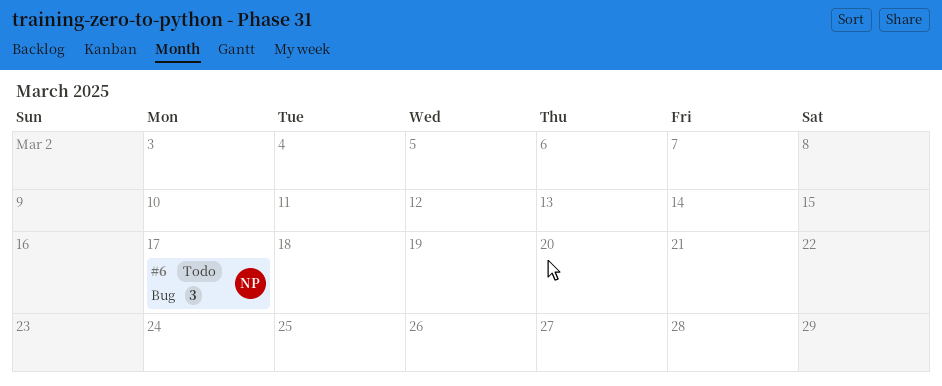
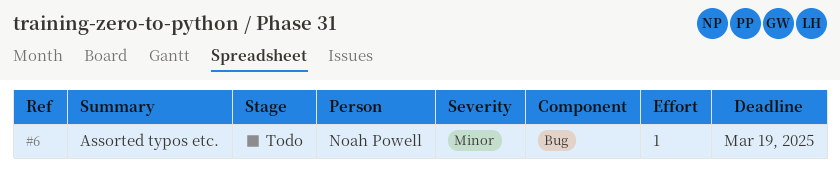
#6, estimate: 3 -> 1
#6, due: Mar 17 -> Mar 19

